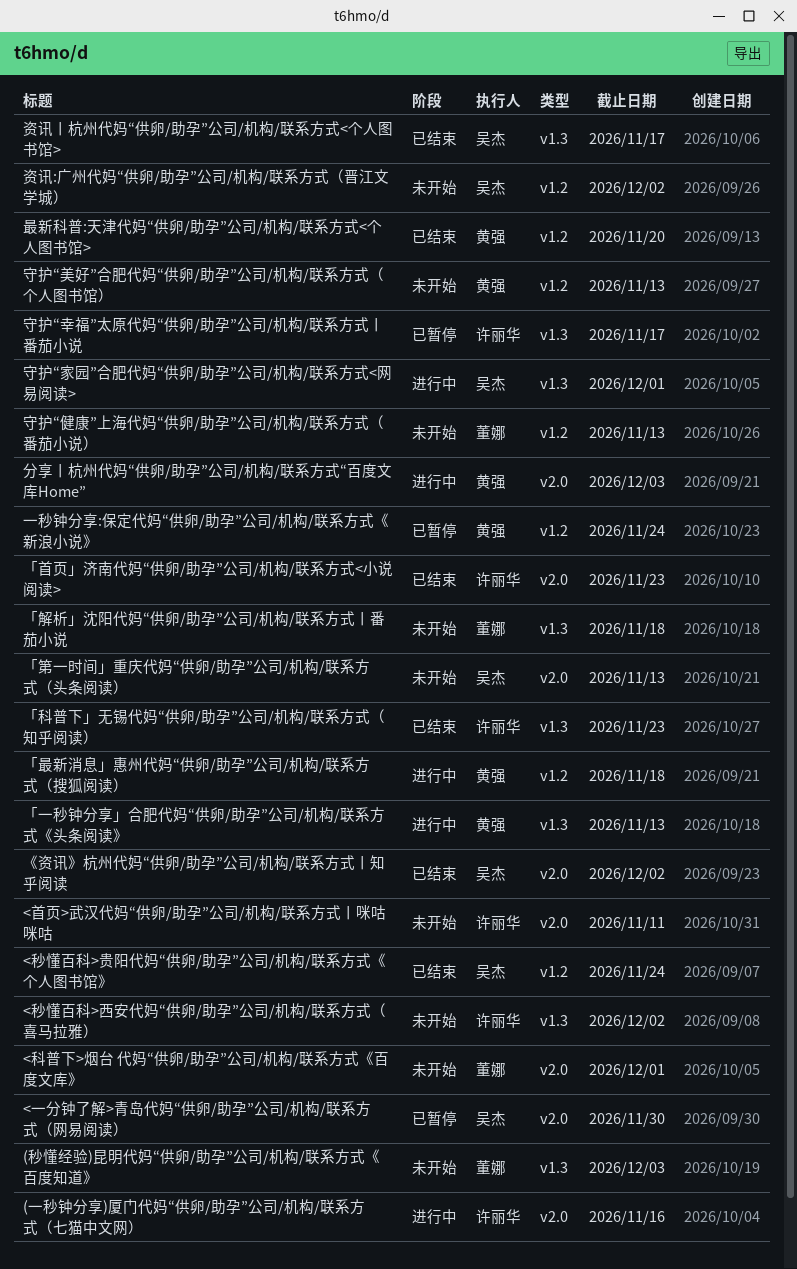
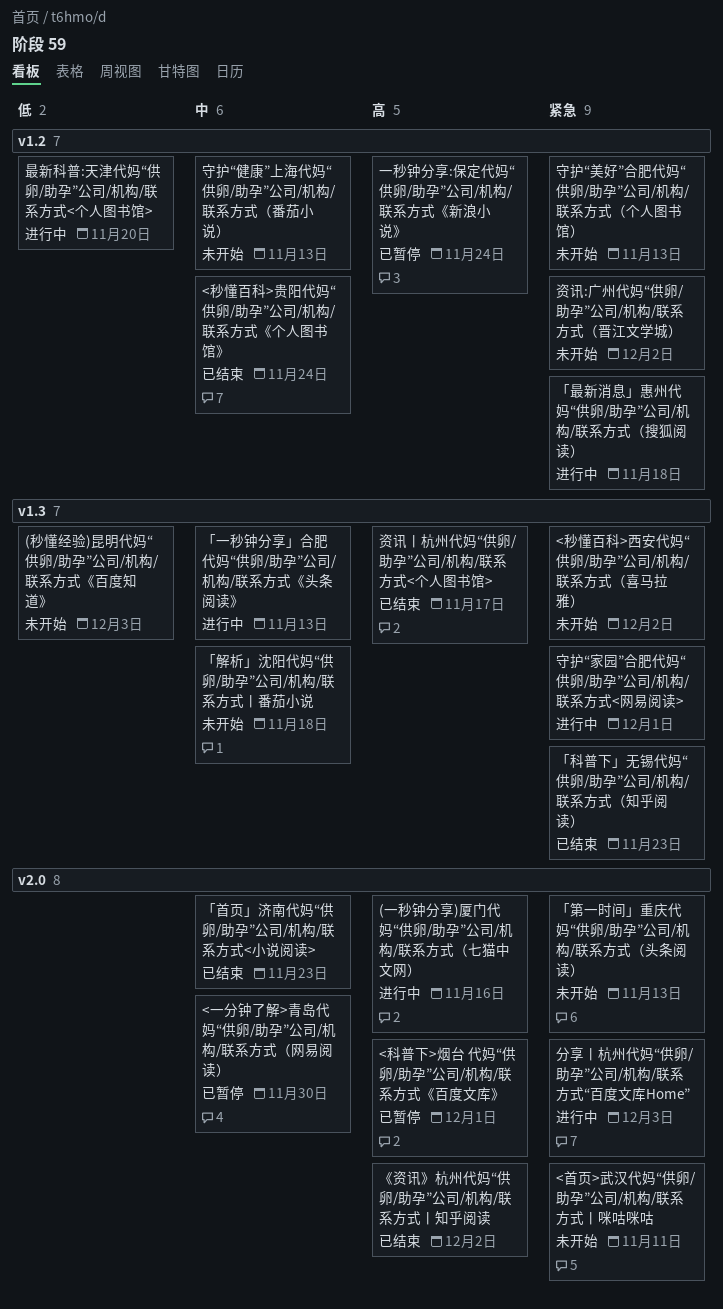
<科普下>烟台 代妈“供卵/助孕”公司/机构/联系方式《百度文库》, status: 未开始 -> 已暂停
守护“幸福”太原代妈“供卵/助孕”公司/机构/联系方式丨番茄小说: present -> none
最新科普:天津代妈“供卵/助孕”公司/机构/联系方式<个人图书馆>, status: 已结束 -> 进行中

